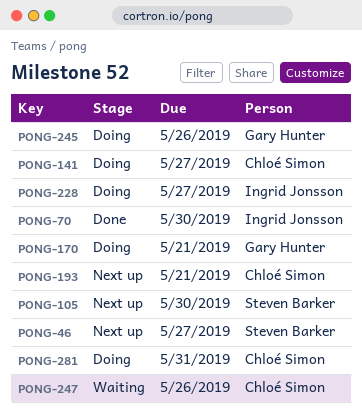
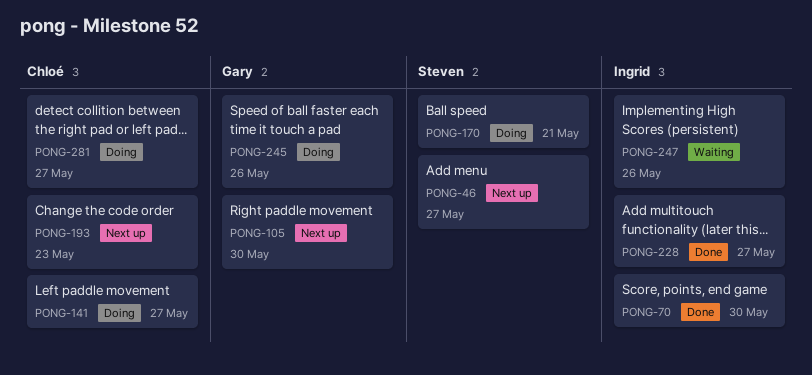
PONG-105, owner: Steven Barker -> Gary Hunter
PONG-170, owner: Gary Hunter -> Steven Barker
PONG-193, due: May 21 -> May 23
PONG-228, status: Doing -> Done
PONG-247, owner: Chloé Simon -> Ingrid Jonsson
PONG-281, due: May 31 -> May 27

